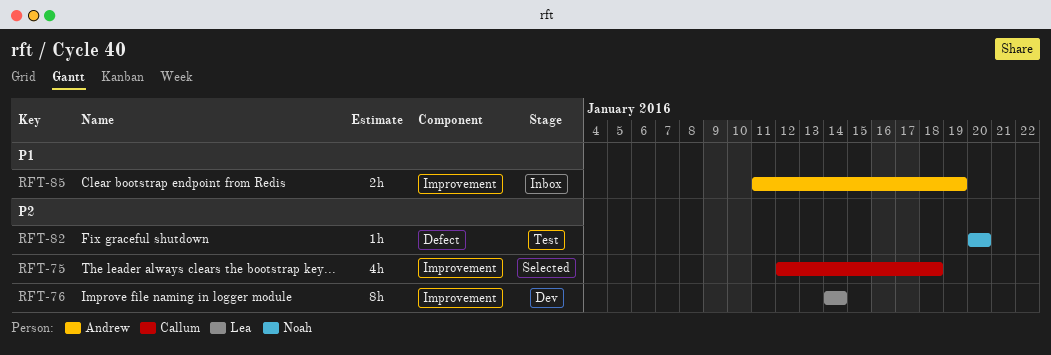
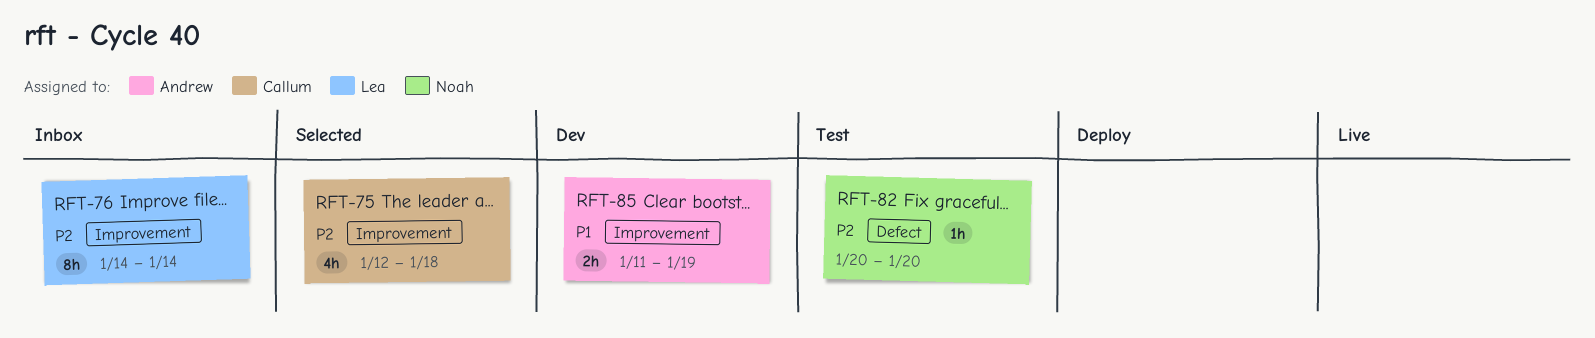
RFT-76, status: Dev -> Inbox
RFT-85, status: Inbox -> Dev

